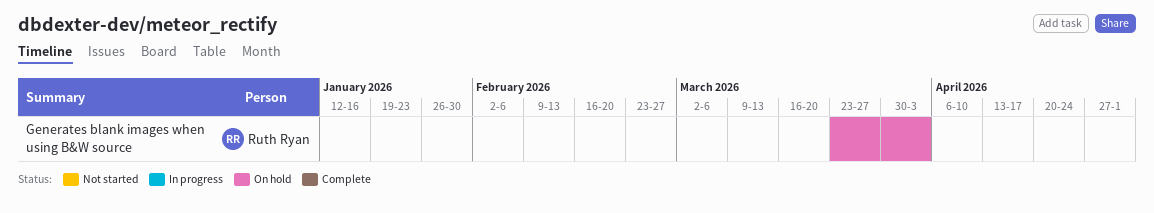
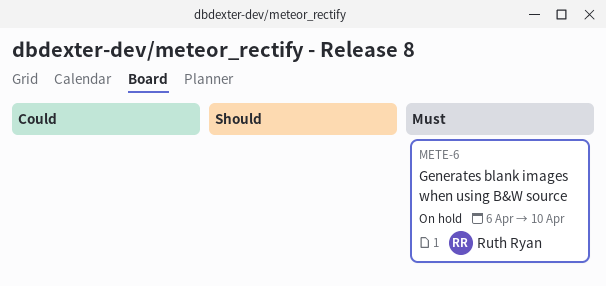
Generates blank images when using B&W source, start: Mar 23 -> Apr 6
Generates blank images when using B&W source, due: Apr 3 -> Apr 10

